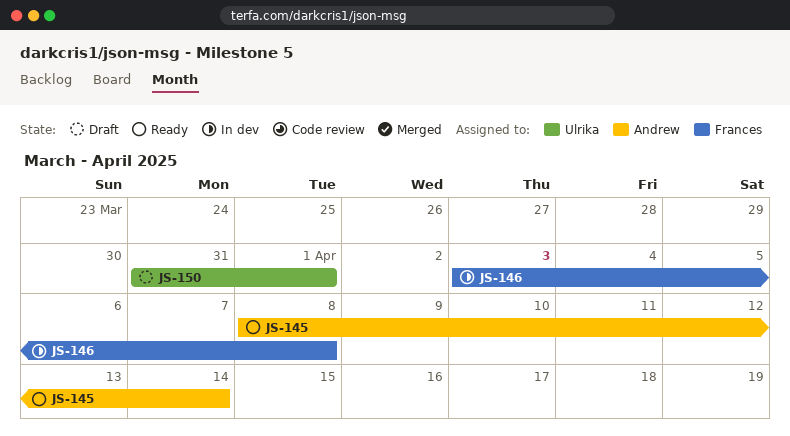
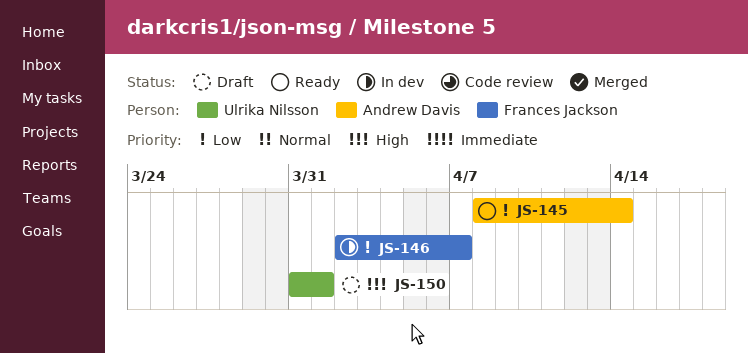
JS-146, start: Apr 3 -> Apr 2
JS-146, due: Apr 8 -> Apr 7

